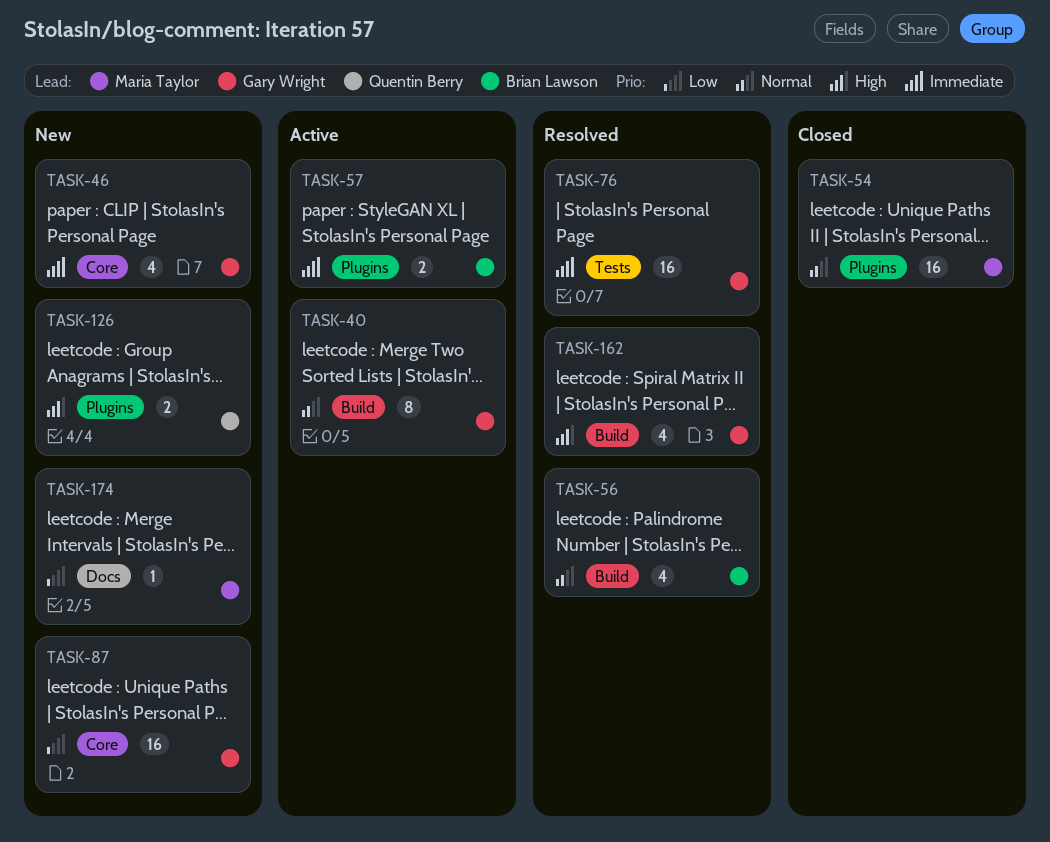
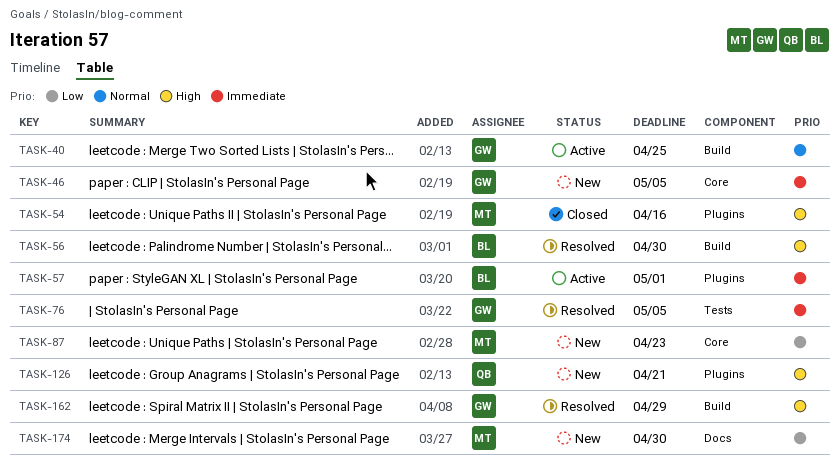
TASK-54, priority: Normal -> High
TASK-56, priority: Normal -> High
TASK-87, owner: Gary Wright -> Maria Taylor

